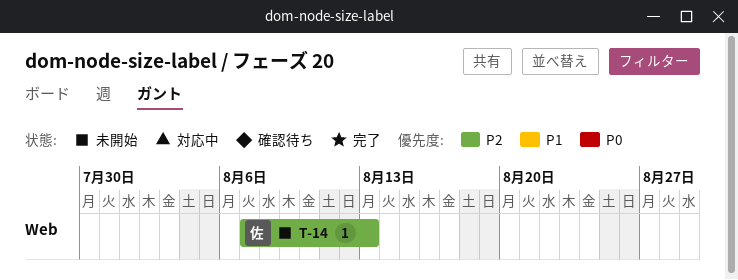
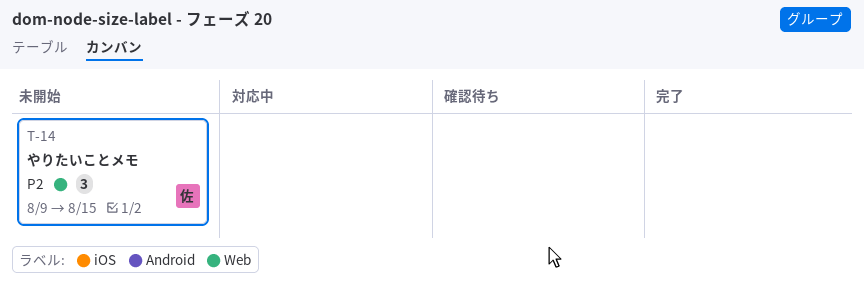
T-14, estimate: 1 -> 3
T-14, start: Aug 7 -> Aug 9
T-14, due: Aug 13 -> Aug 15

